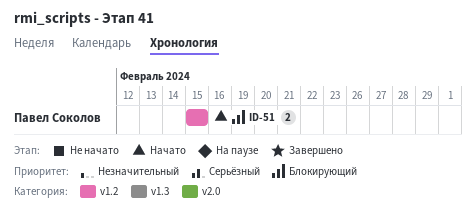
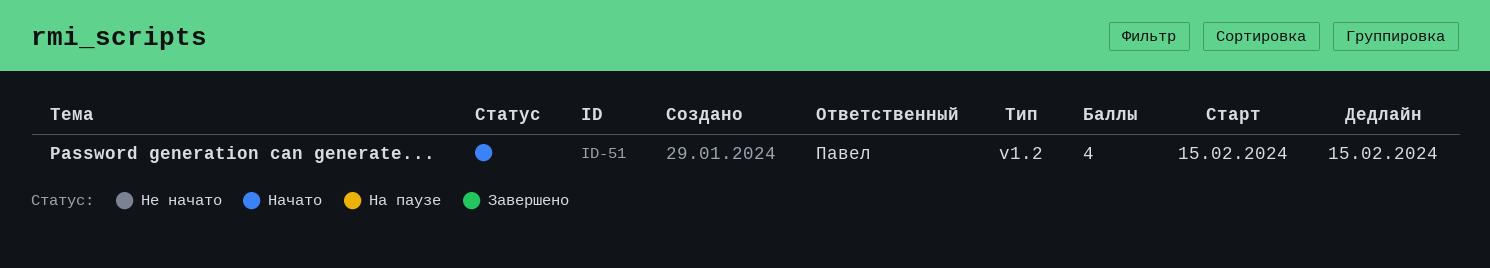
ID-51, estimate: 2 -> 4

